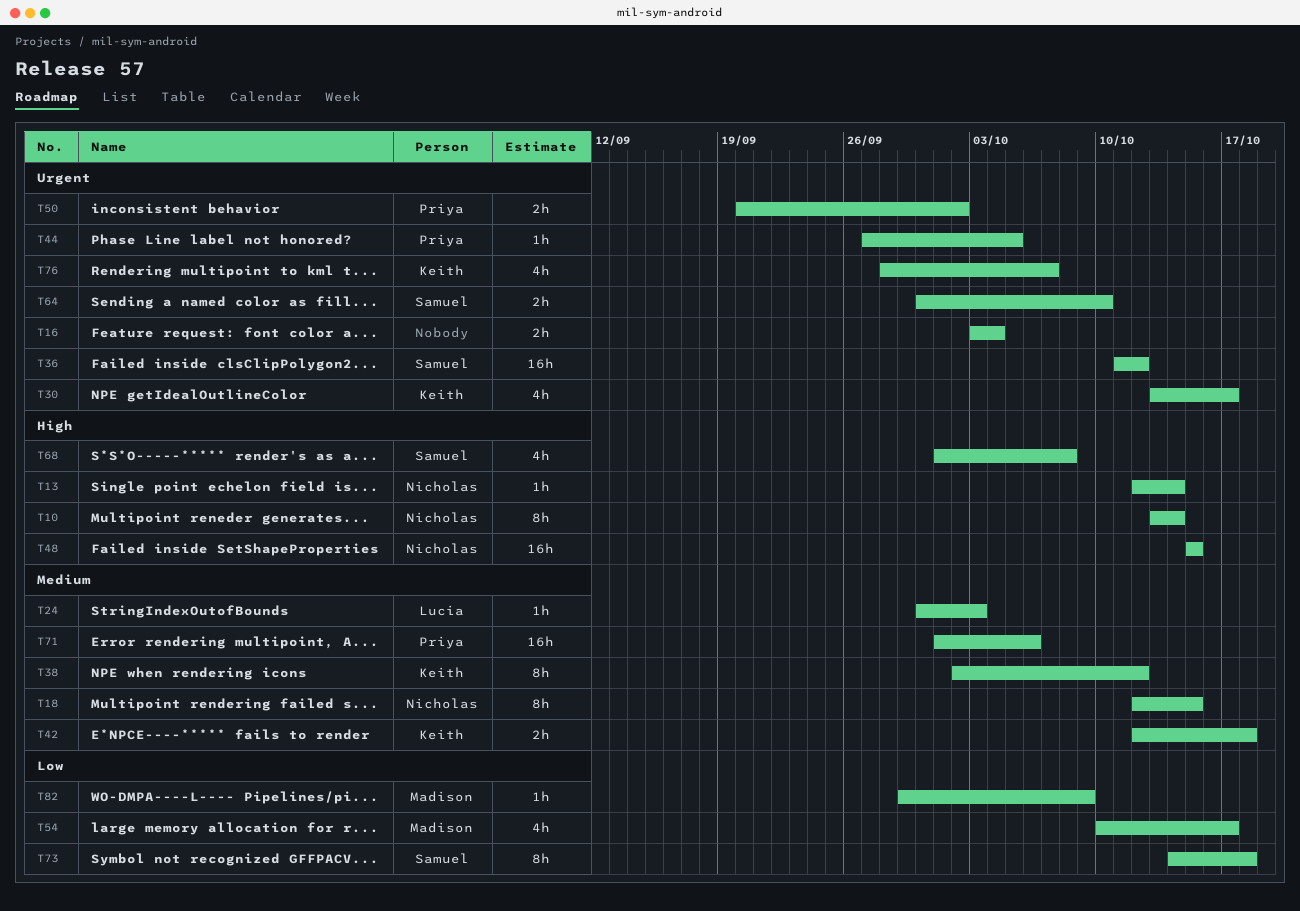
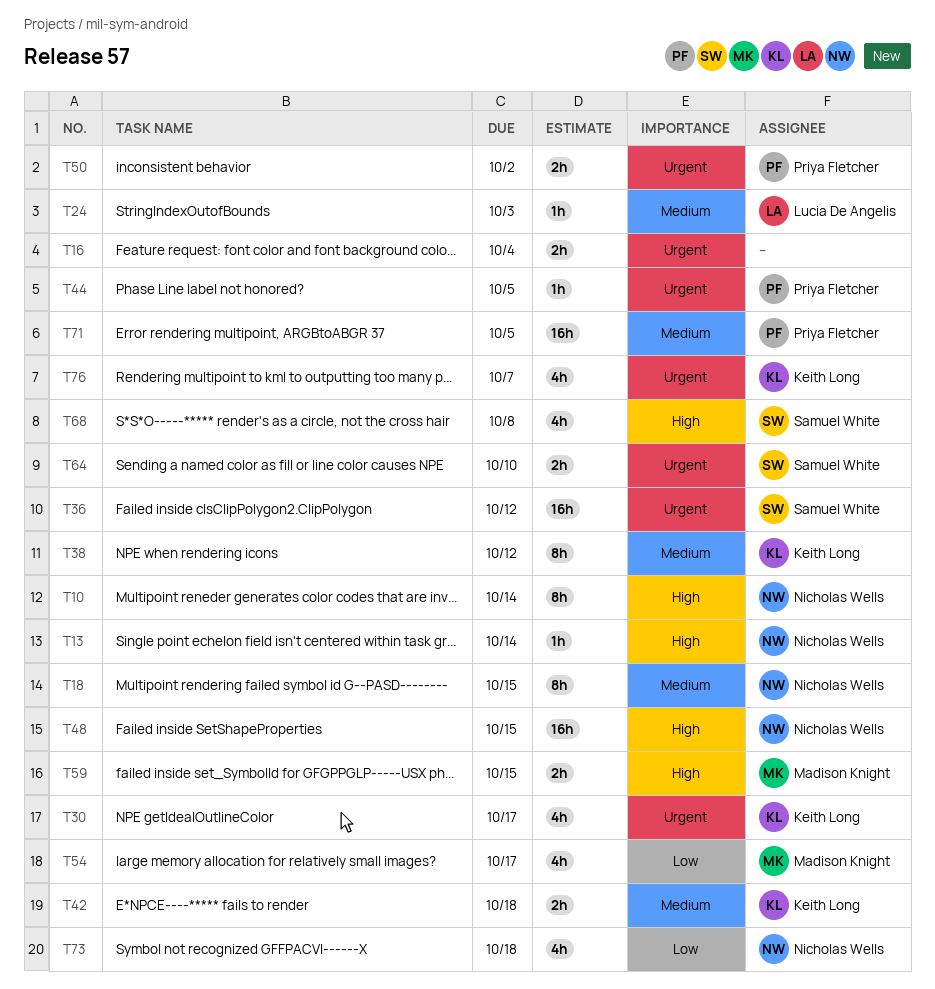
T59: none -> present
T71, due: Oct 6 -> Oct 5
T73, owner: Samuel White -> Nicholas Wells
T73, estimate: 8h -> 4h
T82: present -> none

